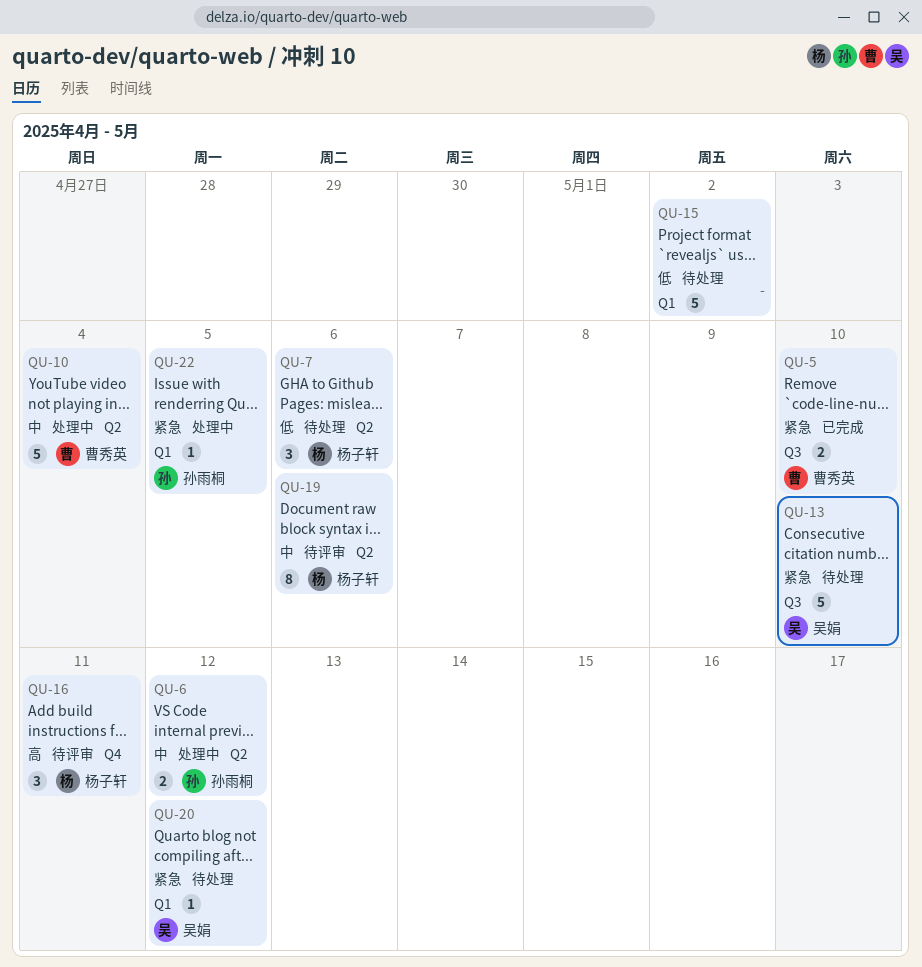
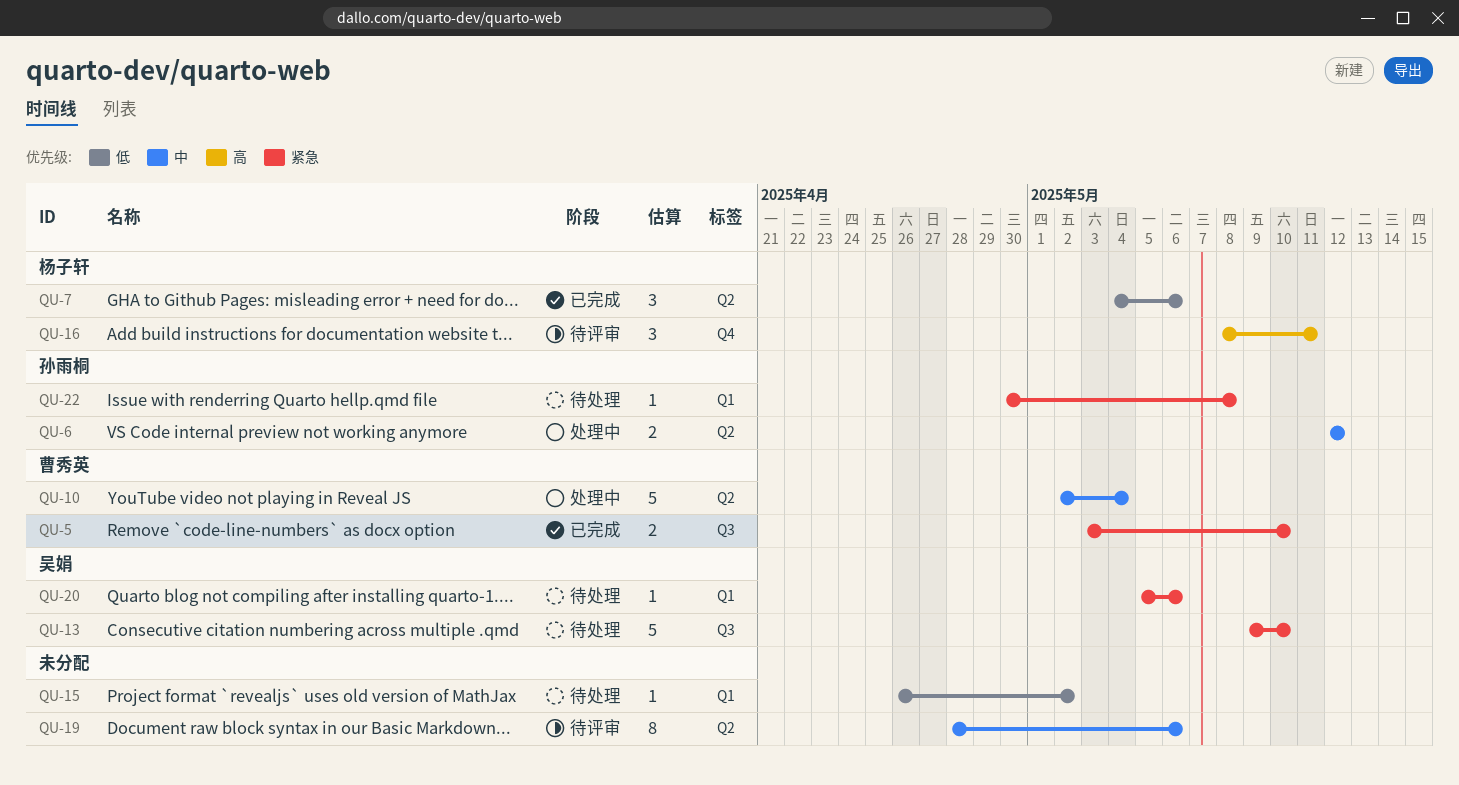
QU-7, status: 待处理 -> 已完成
QU-15, estimate: 5 -> 1
QU-19, owner: 杨子轩 -> none
QU-20, due: May 12 -> May 6
QU-22, status: 处理中 -> 待处理
QU-22, due: May 5 -> May 8

